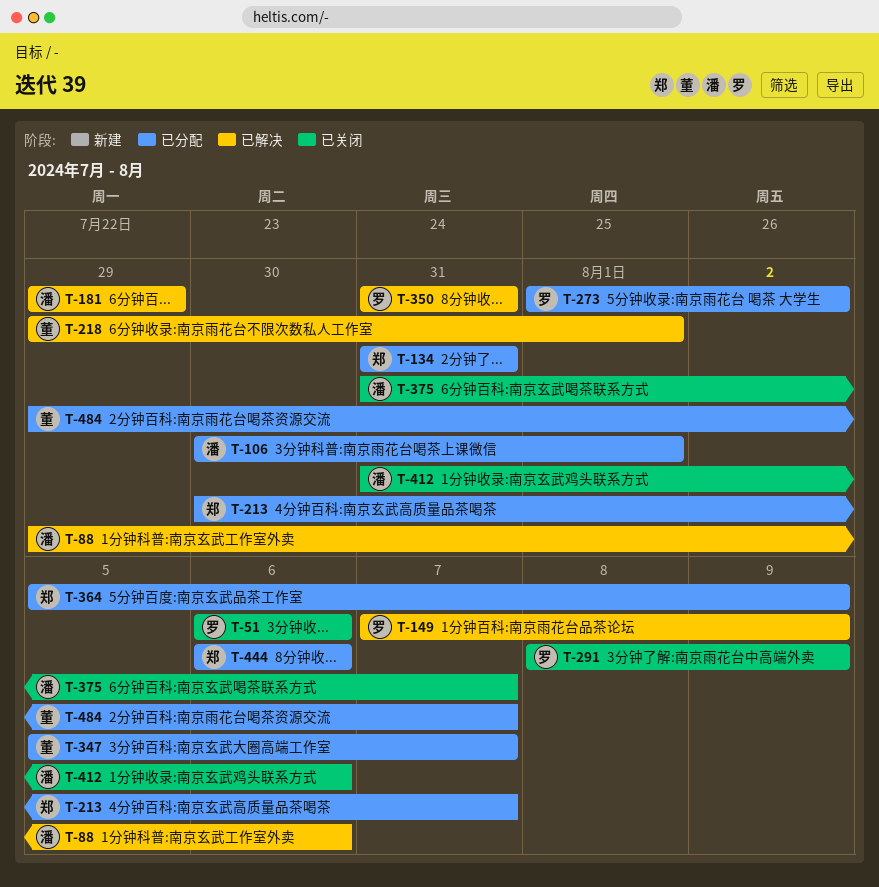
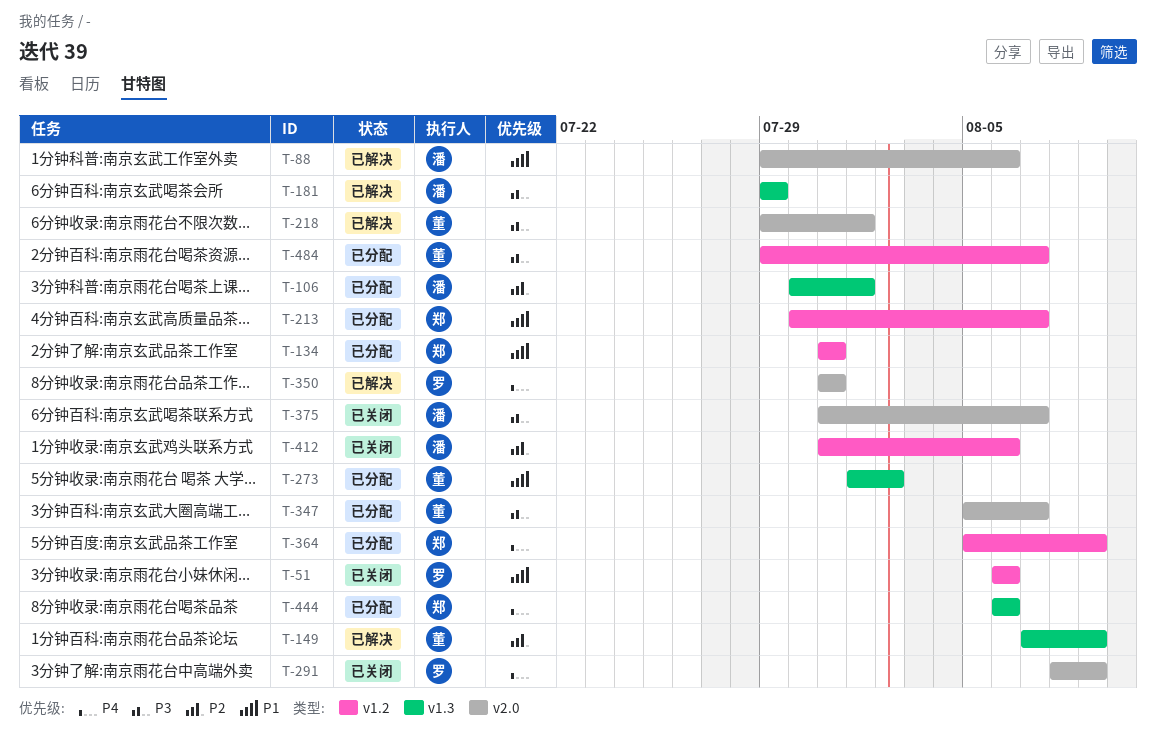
T-149, owner: 罗 -> 董
T-273, owner: 罗 -> 董

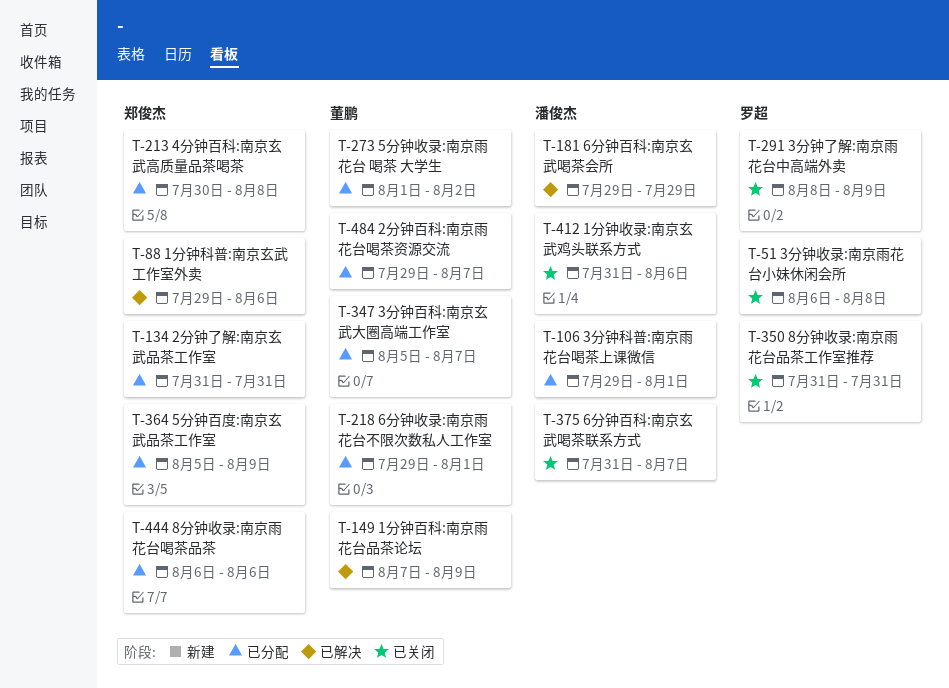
T-51, due: Aug 6 -> Aug 8
T-88, owner: 潘俊杰 -> 郑俊杰
T-106, start: Jul 30 -> Jul 29
T-213, due: Aug 7 -> Aug 8
T-218, status: 已解决 -> 已分配
T-350, status: 已解决 -> 已关闭

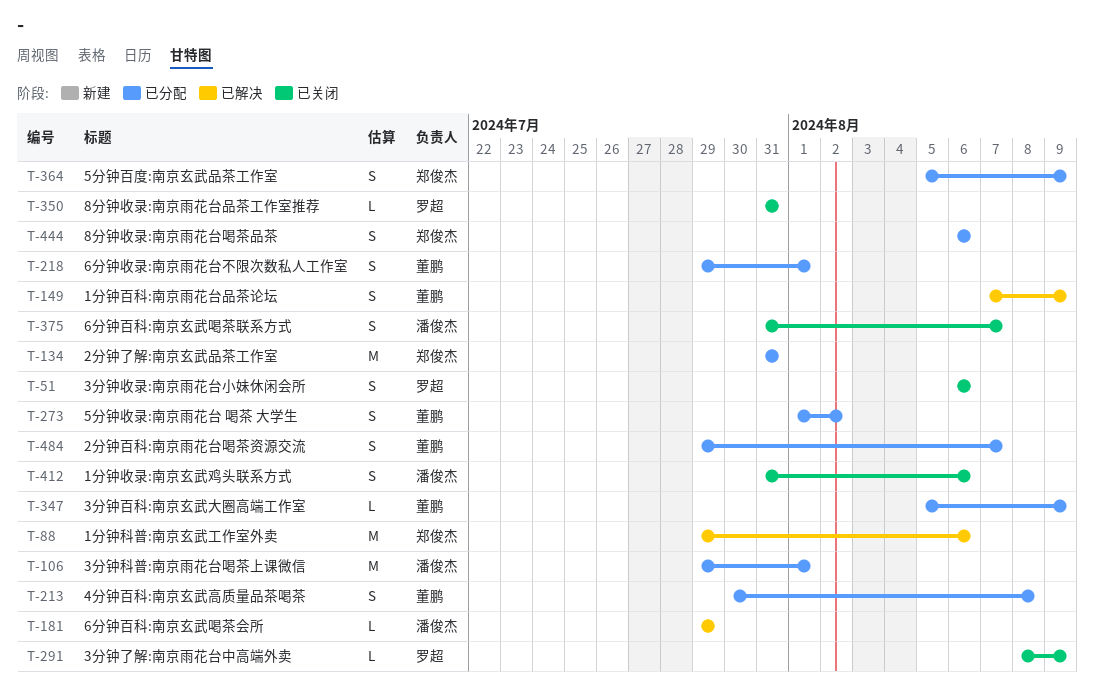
T-51, due: Aug 8 -> Aug 6
T-213, owner: 郑俊杰 -> 董鹏
T-347, due: Aug 7 -> Aug 9

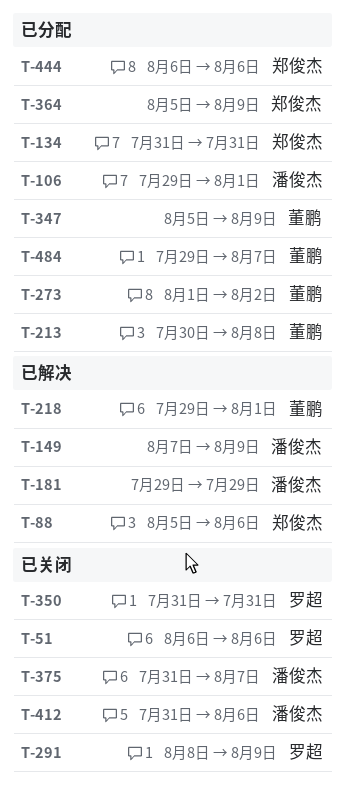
T-88, start: Jul 29 -> Aug 5
T-149, owner: 董鹏 -> 潘俊杰
T-218, status: 已分配 -> 已解决

